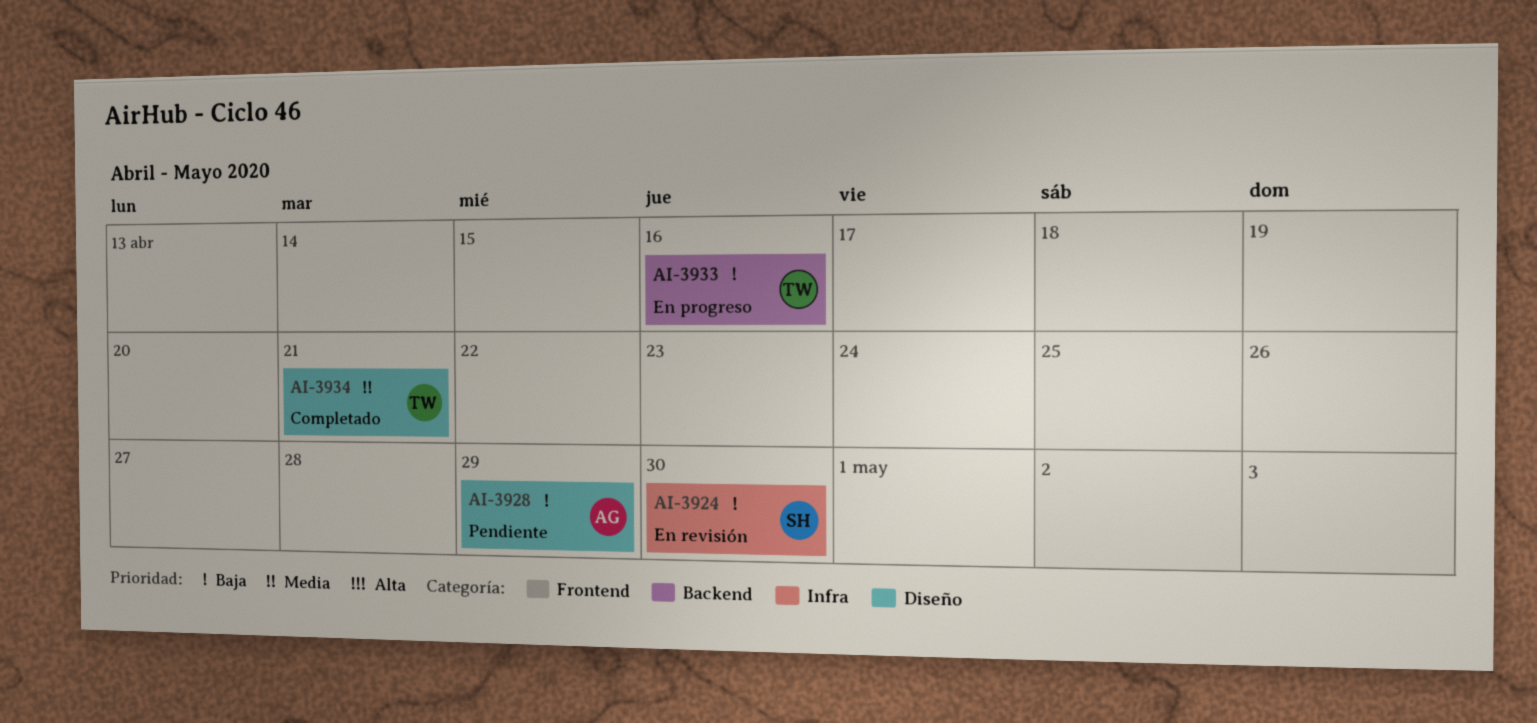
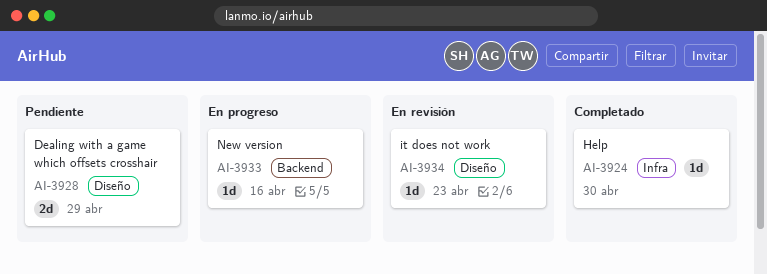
AI-3924, status: En revisión -> Completado
AI-3934, status: Completado -> En revisión
AI-3934, due: Apr 21 -> Apr 23

